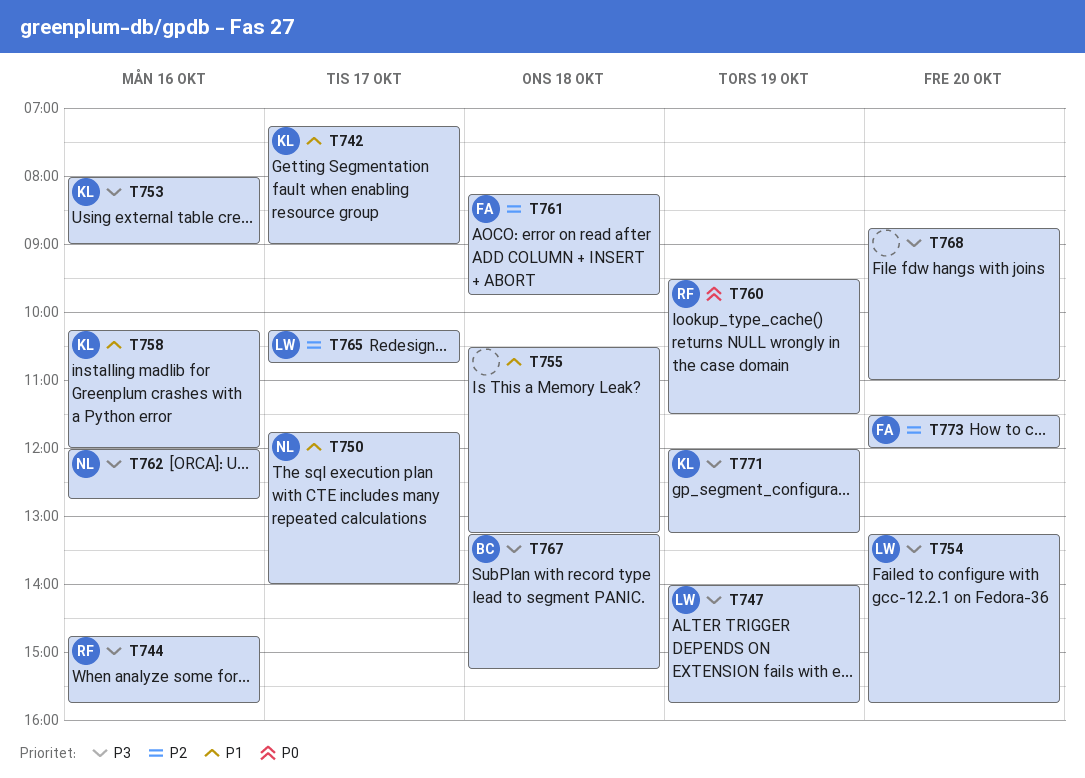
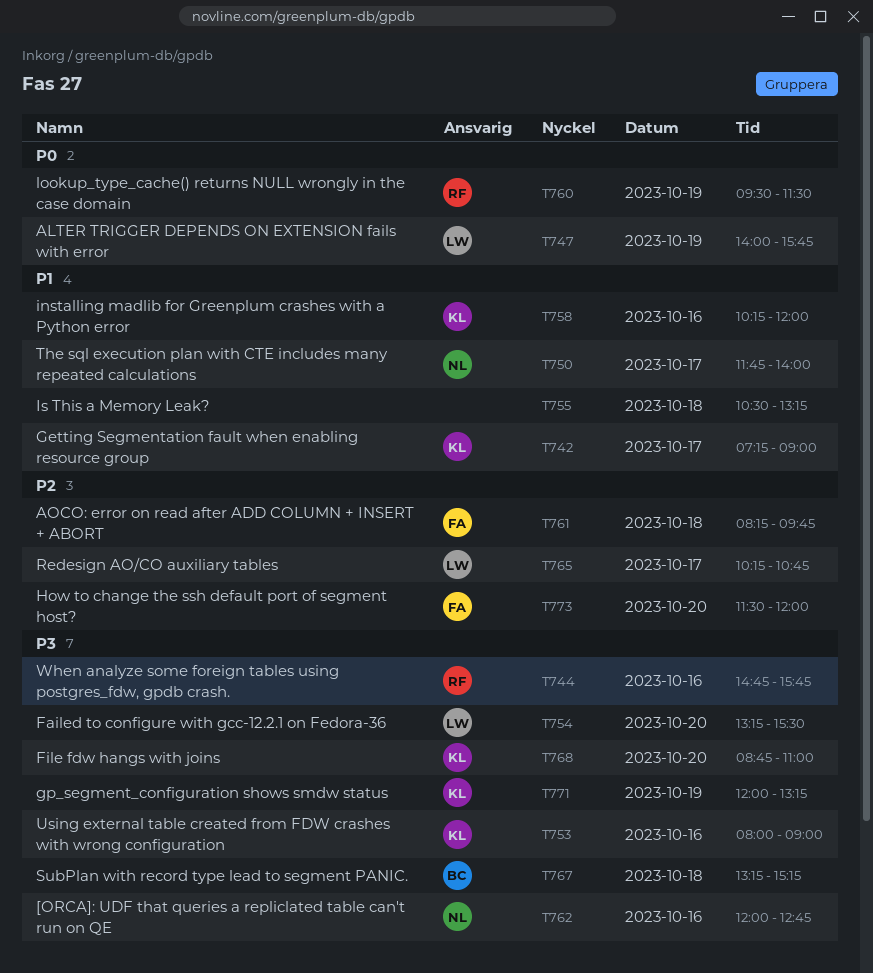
T747, priority: P3 -> P0
T754, ends: 15:45 -> 15:30
T768, owner: none -> KL

